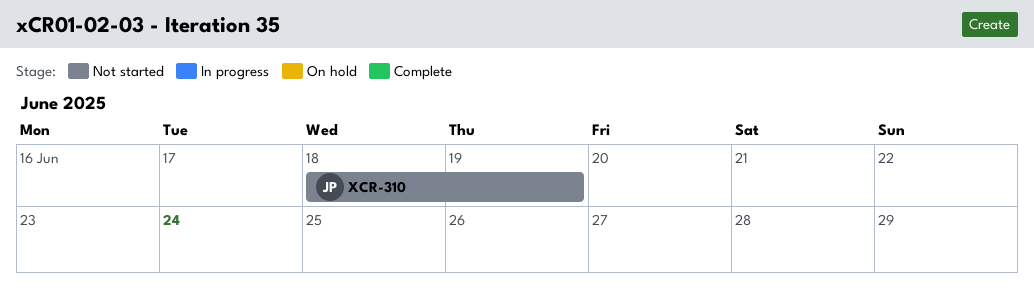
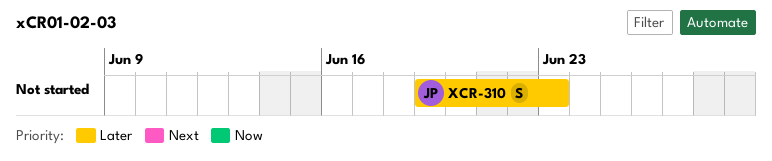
XCR-310, start: Jun 18 -> Jun 19
XCR-310, due: Jun 19 -> Jun 23

